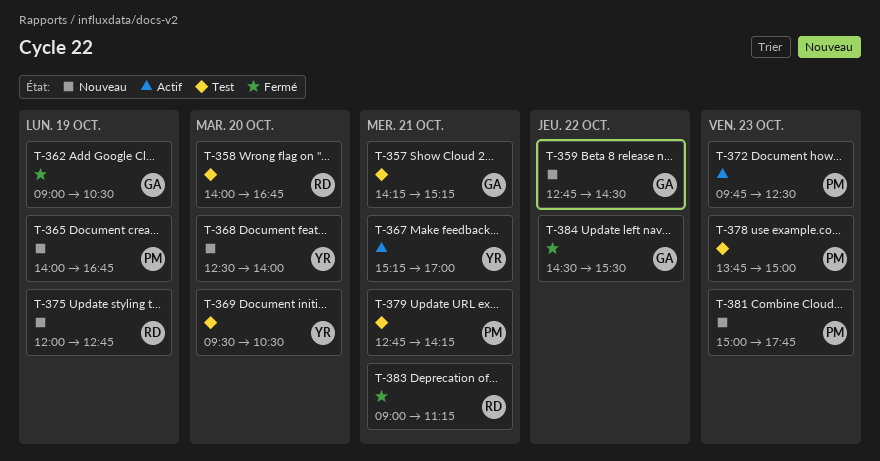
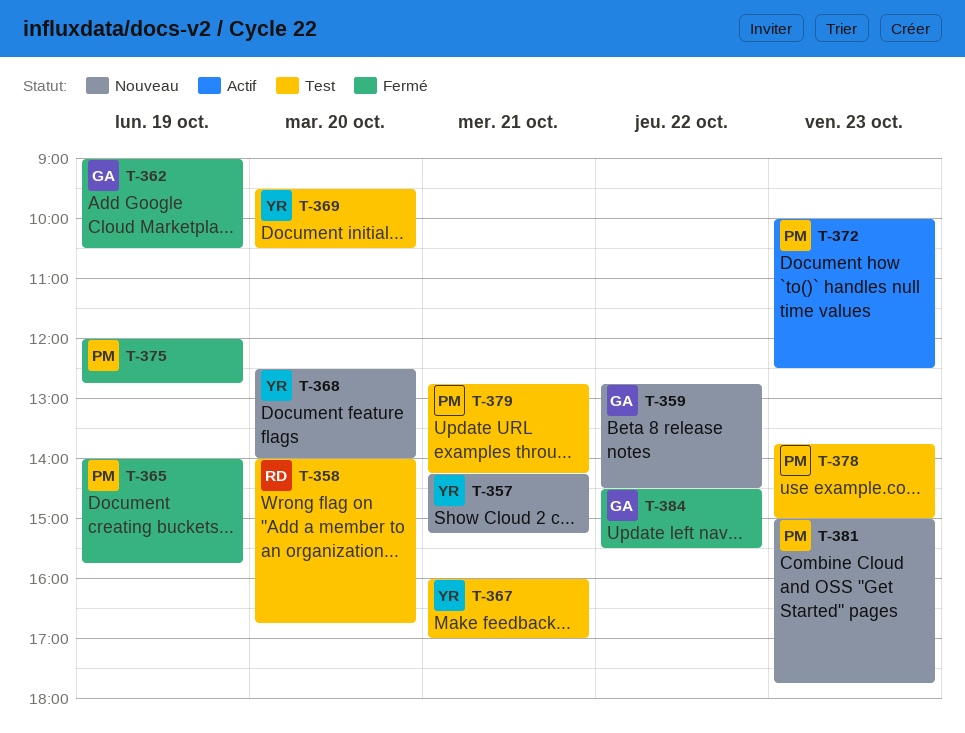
T-357, status: Test -> Nouveau
T-357, owner: GA -> YR
T-365, status: Nouveau -> Fermé
T-365, ends: 16:45 -> 15:45
T-367, status: Actif -> Test
T-367, begins: 15:15 -> 16:00
T-372, begins: 09:45 -> 10:00
T-375, status: Nouveau -> Fermé
T-375, owner: RD -> PM
T-383: present -> none

